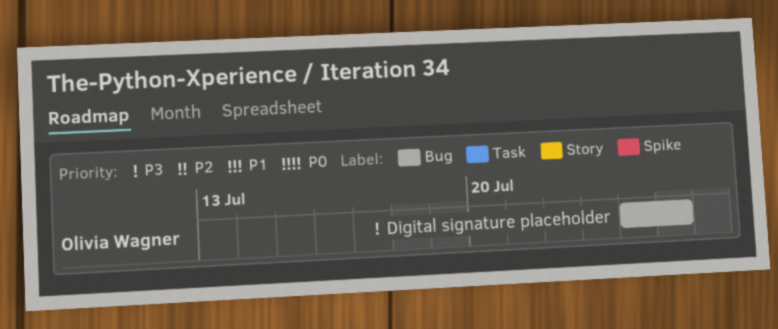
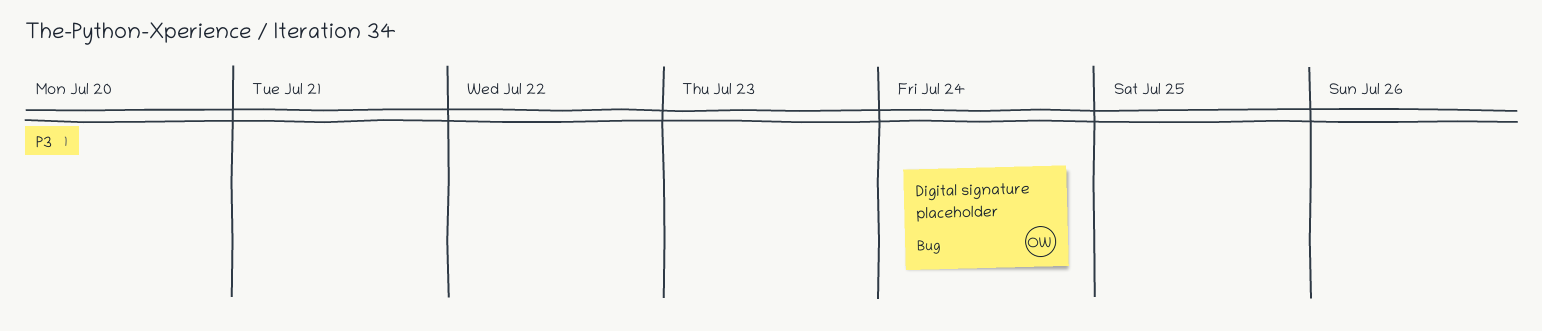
Digital signature placeholder, due: Jul 25 -> Jul 24

